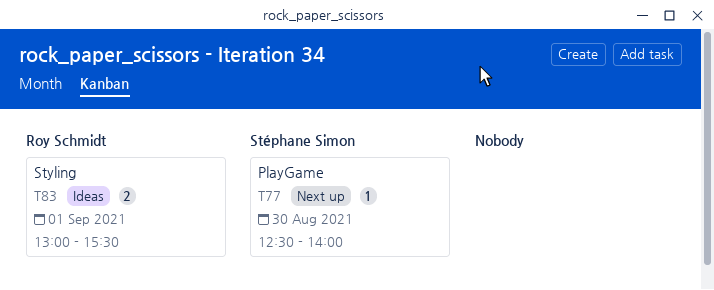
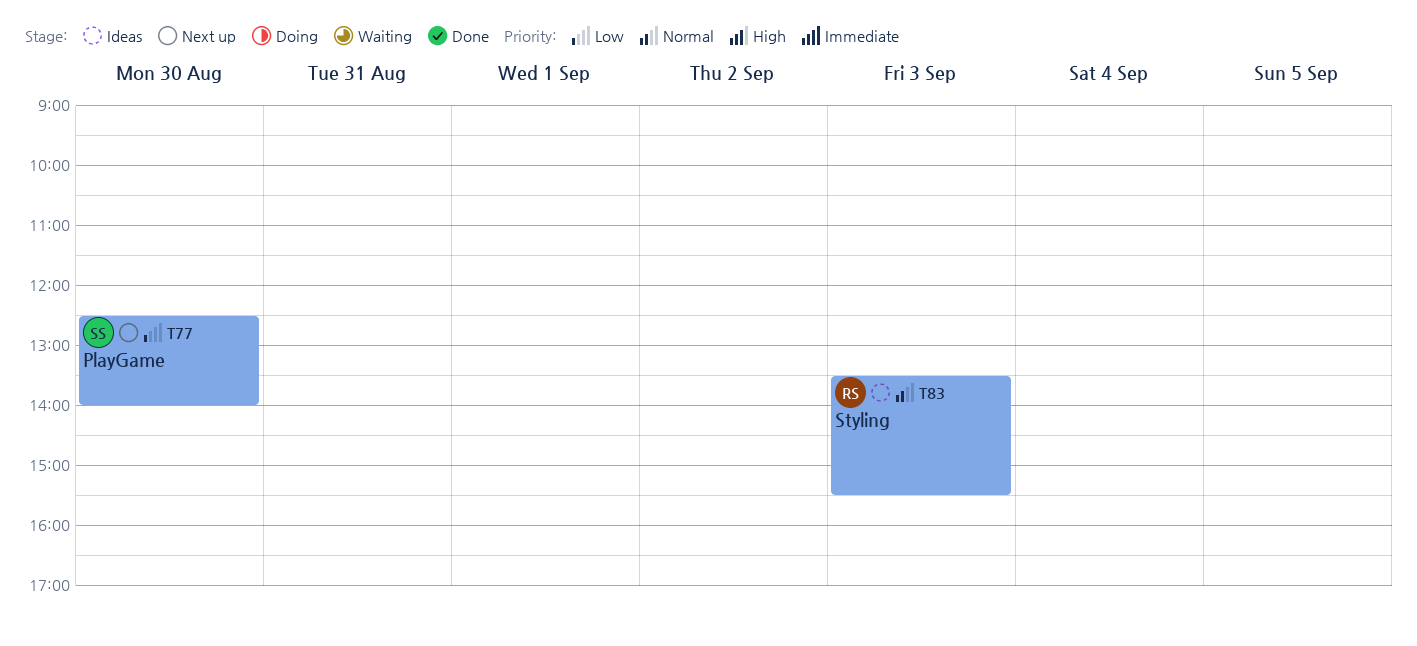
T83, day: Sep 1 -> Sep 3
T83, begins: 13:00 -> 13:30

